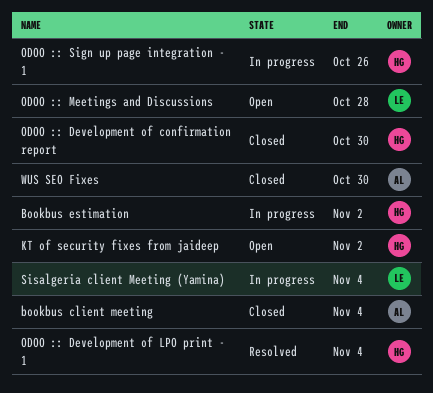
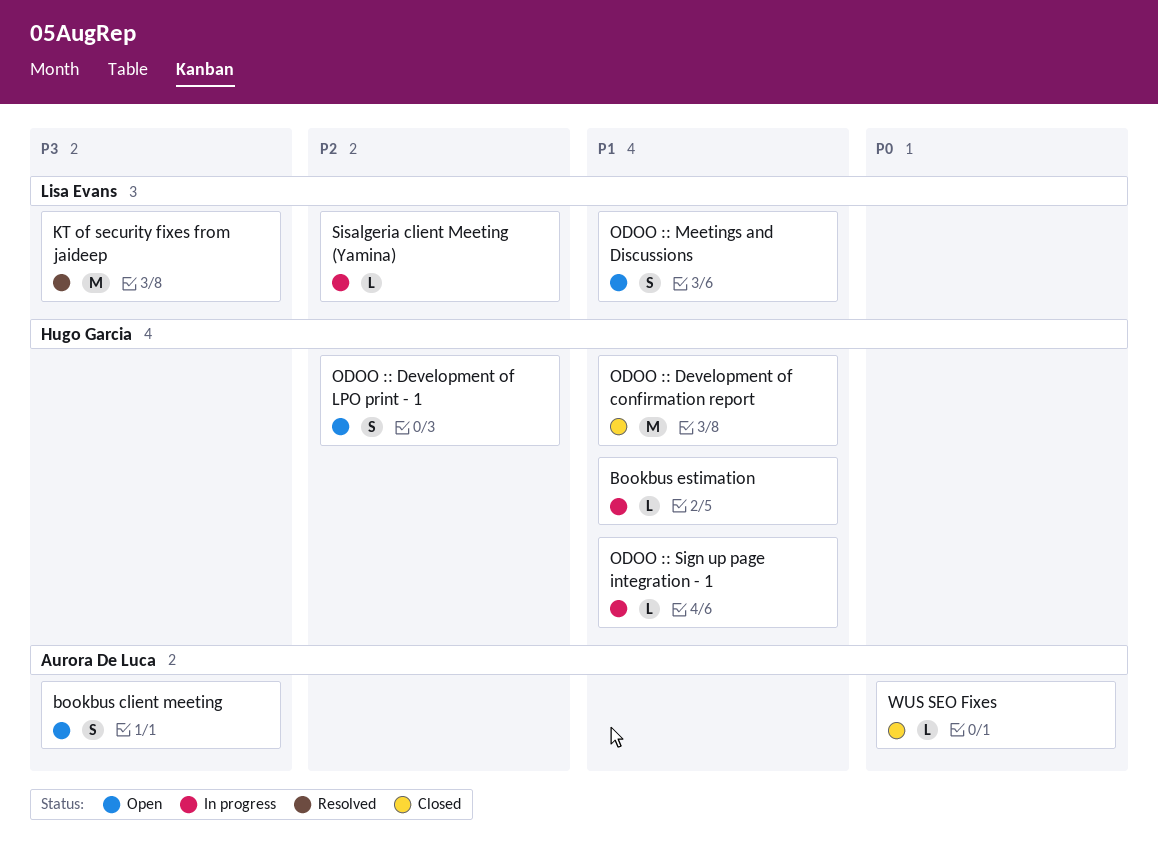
bookbus client meeting, status: Closed -> Open
KT of security fixes from jaideep, status: Open -> Resolved
KT of security fixes from jaideep, owner: Hugo Garcia -> Lisa Evans
ODOO :: Development of LPO print - 1, status: Resolved -> Open

